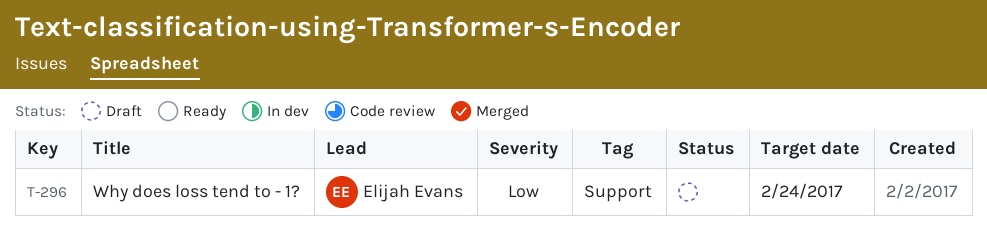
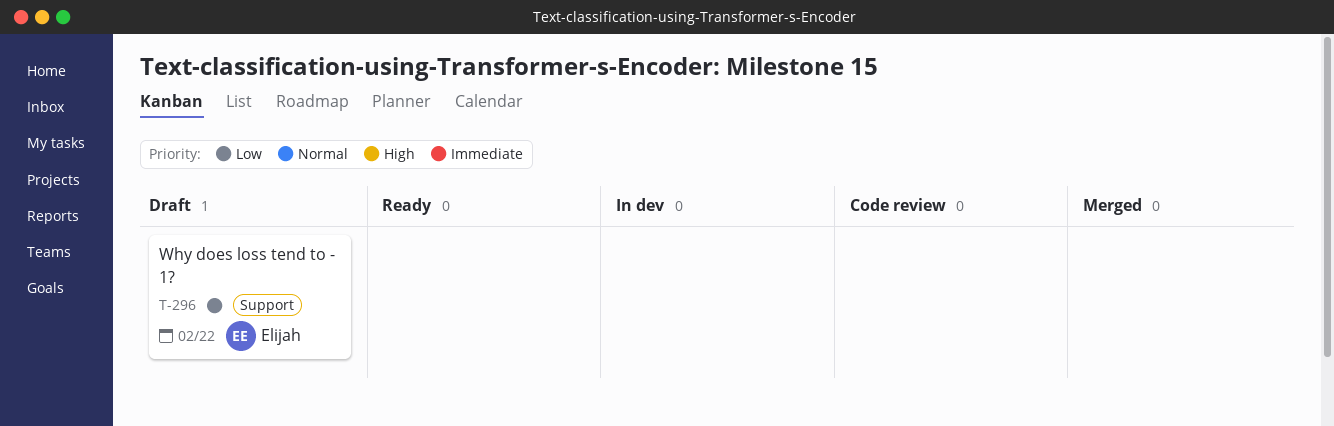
T-296, due: Feb 24 -> Feb 22

